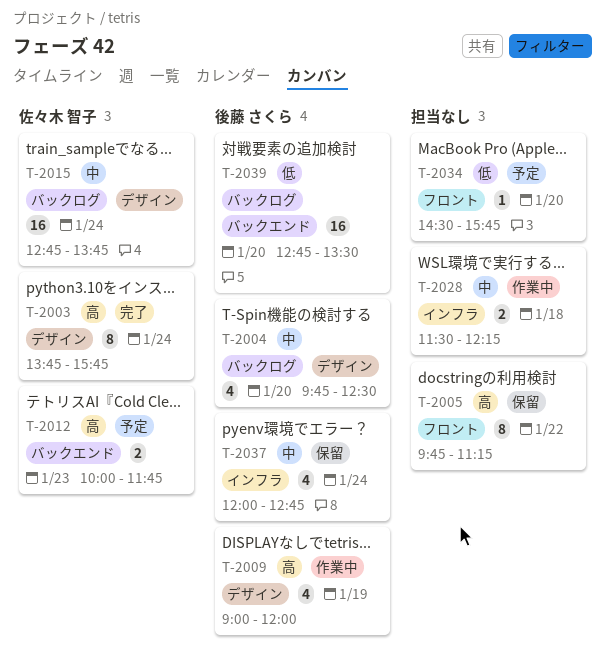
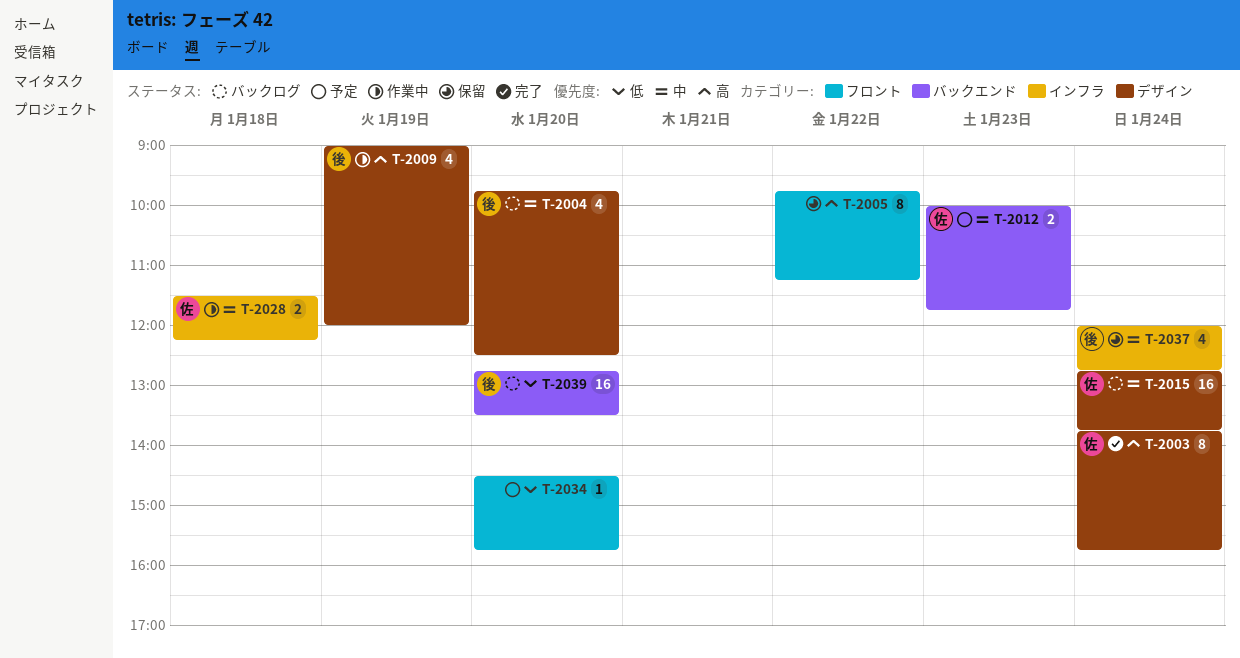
T-2012, priority: 高 -> 中
T-2028, owner: none -> 佐々木 智子

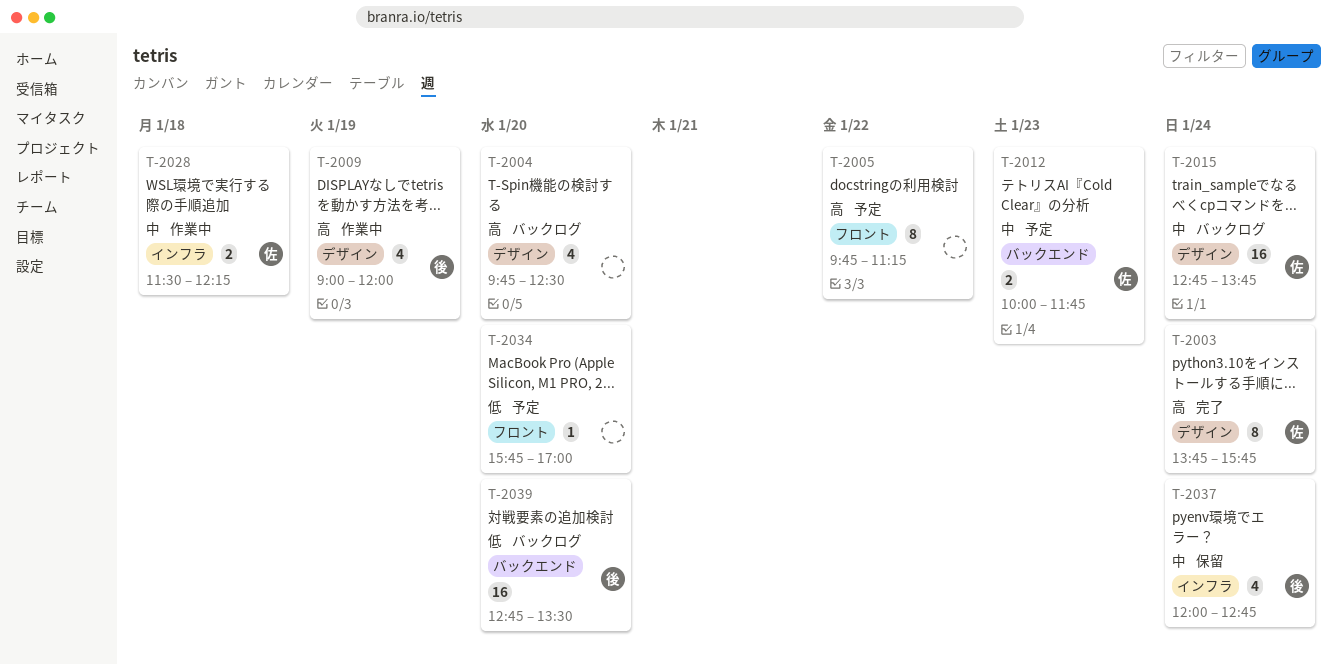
T-2004, owner: 後 -> none
T-2004, priority: 中 -> 高
T-2005, status: 保留 -> 予定
T-2034, begins: 14:30 -> 15:45
T-2034, ends: 15:45 -> 17:00

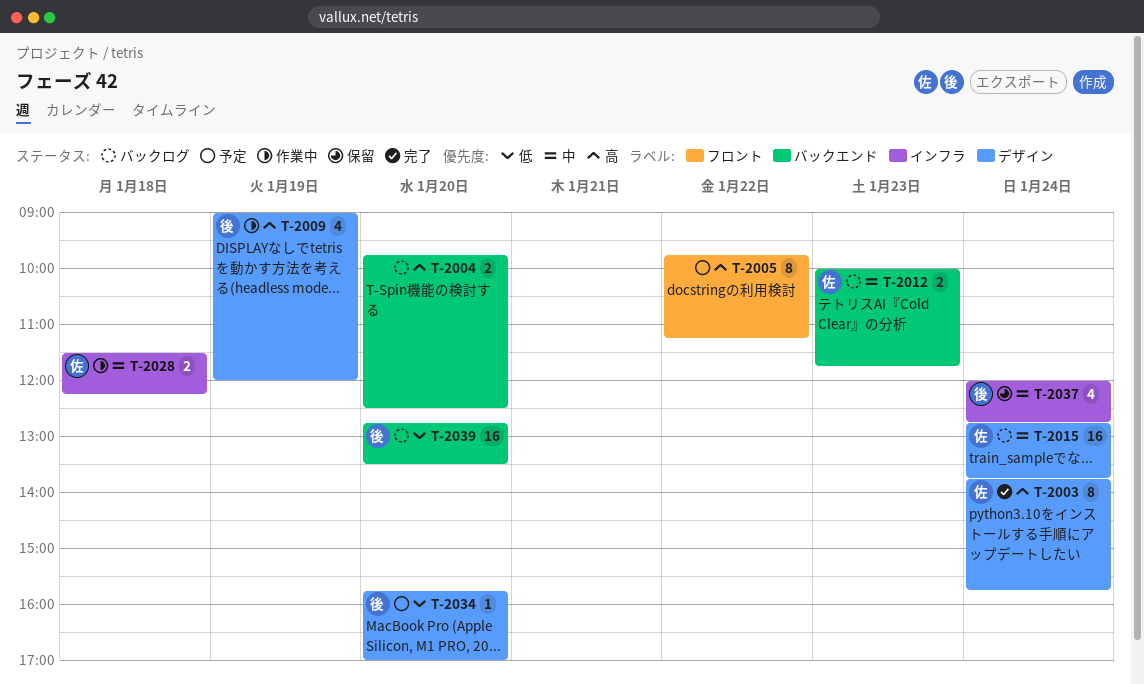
T-2004, label: デザイン -> バックエンド
T-2004, estimate: 4 -> 2
T-2012, status: 予定 -> バックログ
T-2034, owner: none -> 後
T-2034, label: フロント -> デザイン

